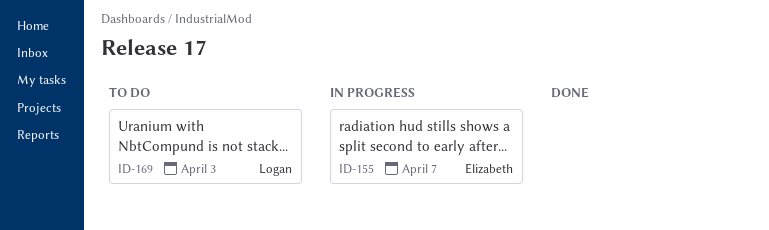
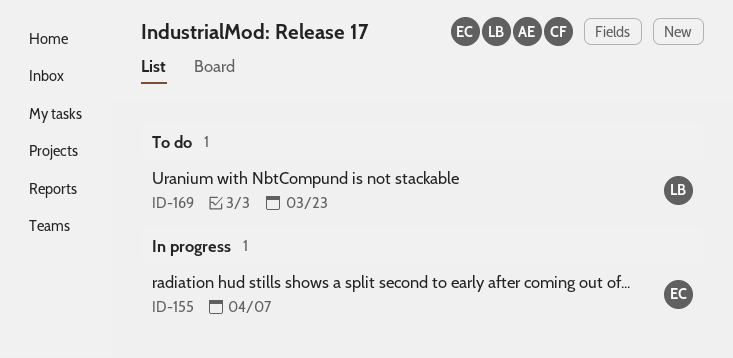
ID-169, due: Apr 3 -> Mar 23

